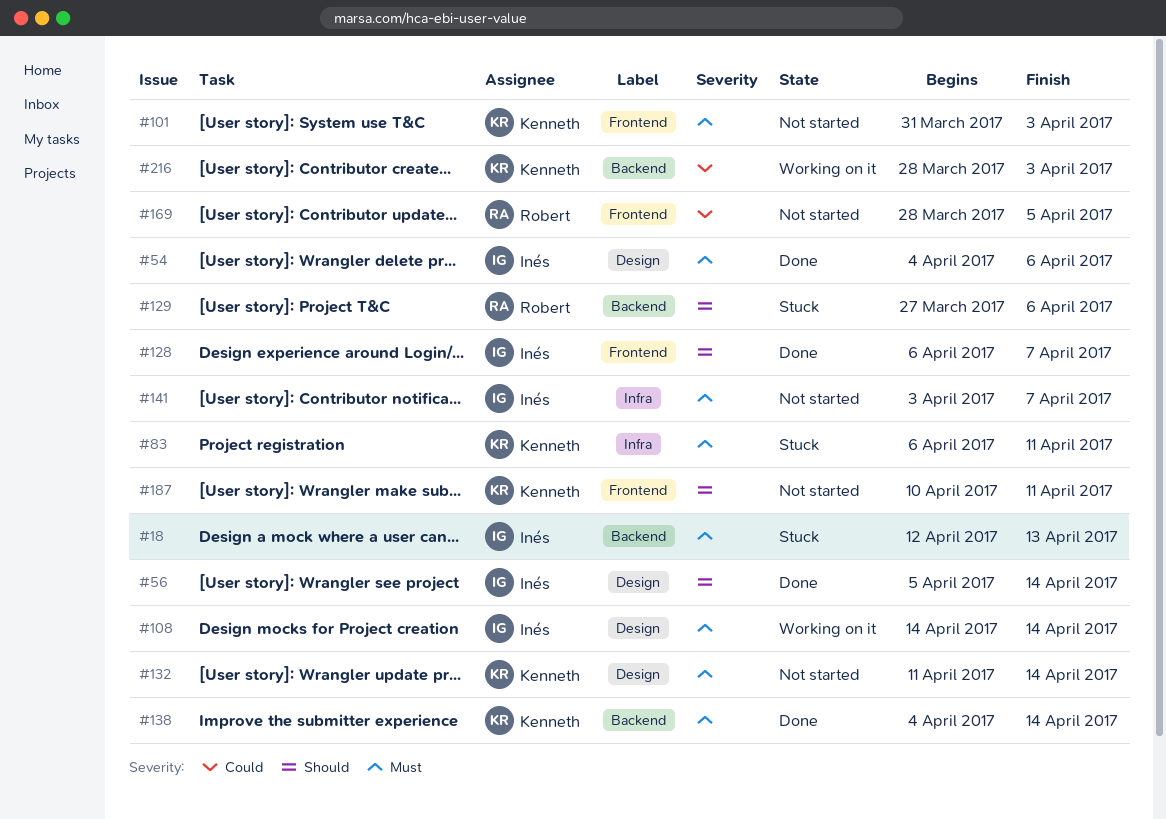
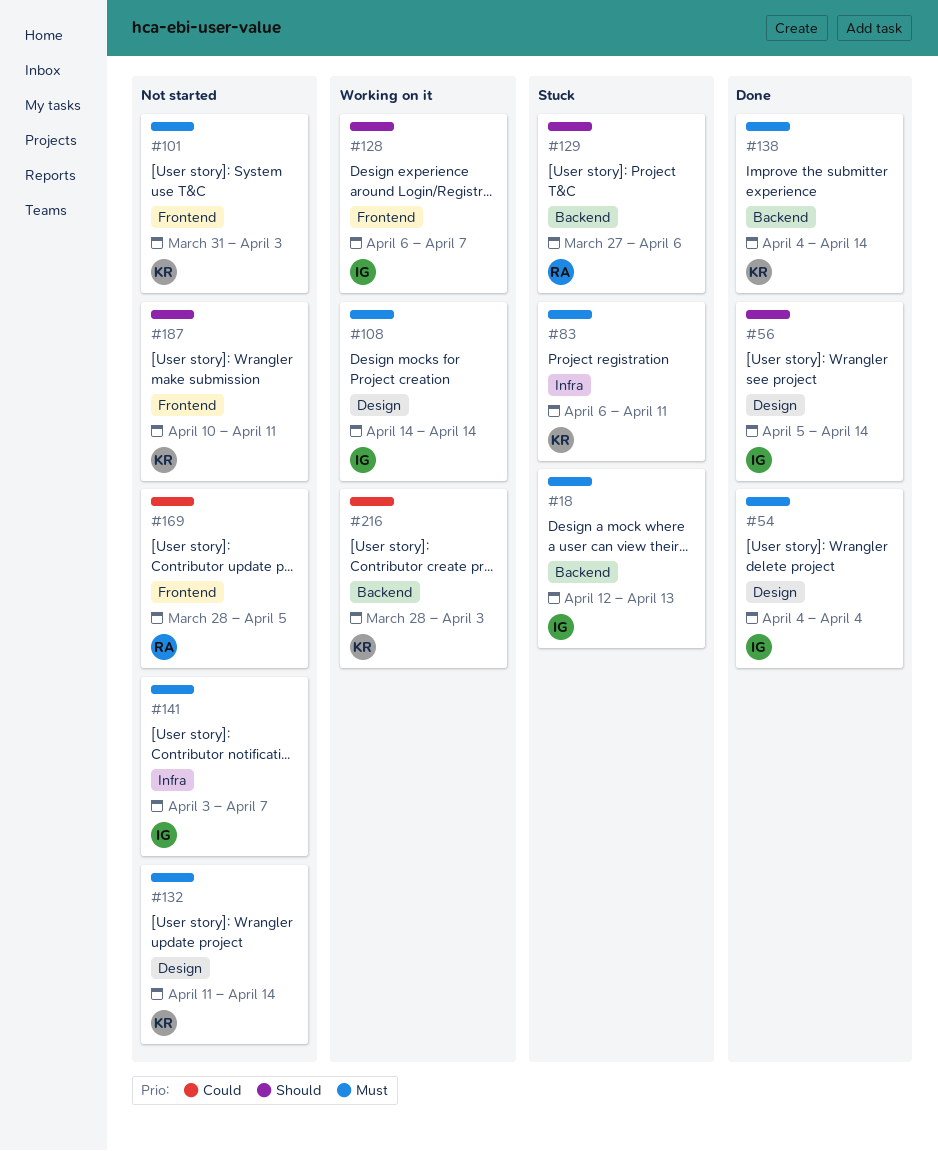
#54, due: Apr 6 -> Apr 4
#128, status: Done -> Working on it

